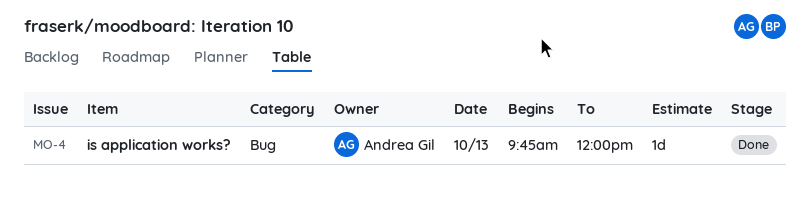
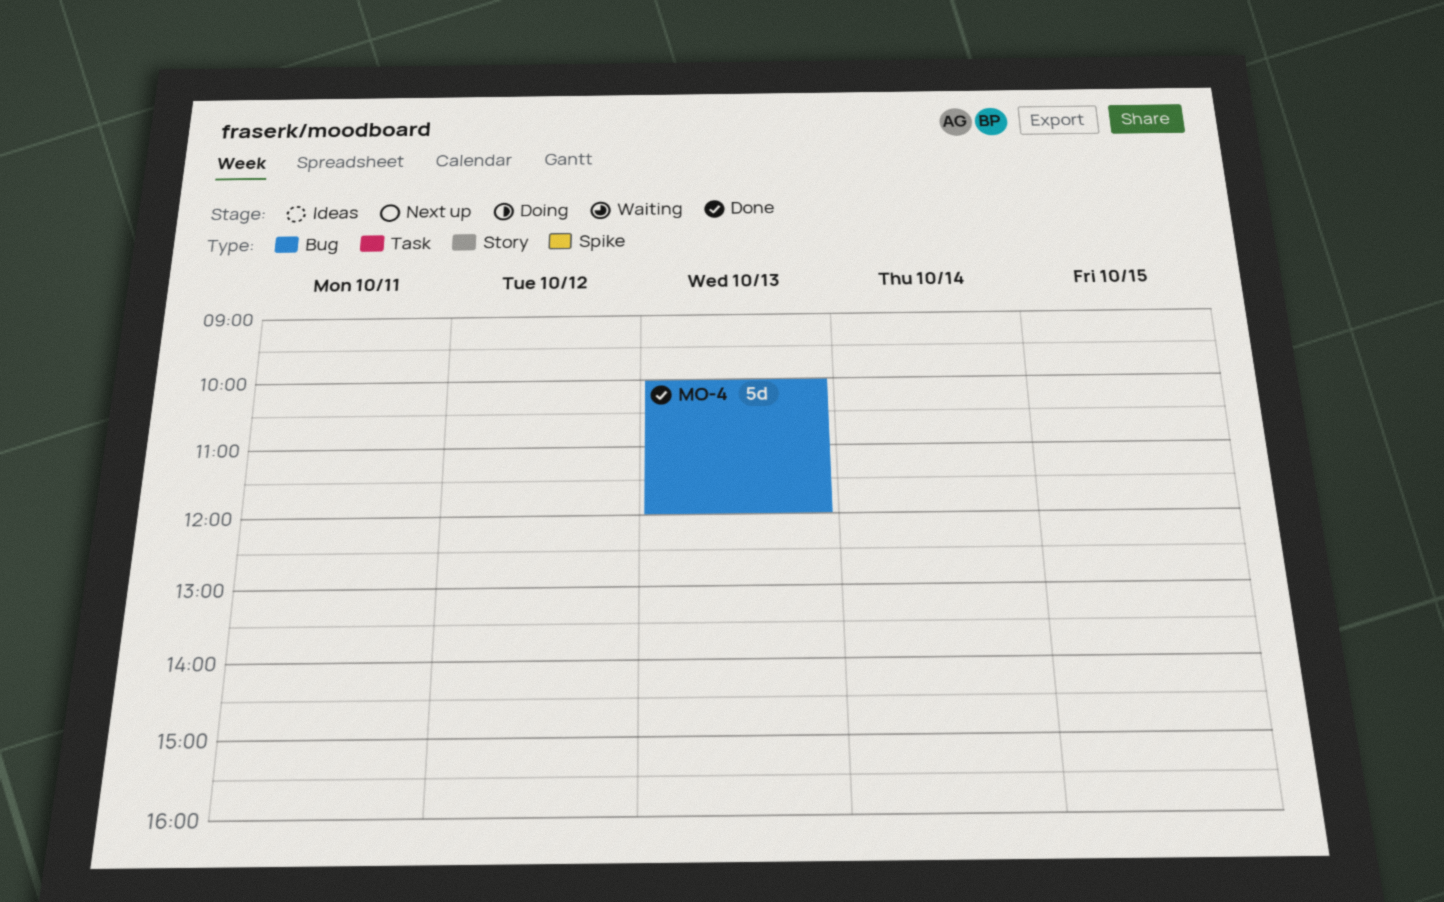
MO-4, estimate: 1d -> 5d
MO-4, begins: 09:45 -> 10:00

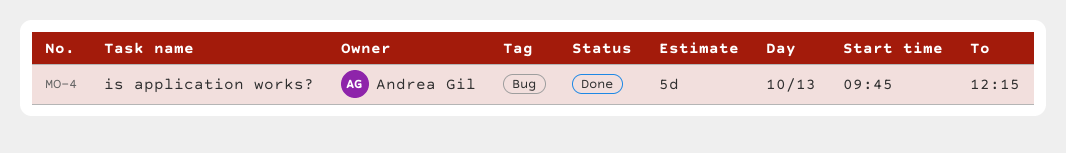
MO-4, begins: 10:00 -> 09:45
MO-4, ends: 12:00 -> 12:15

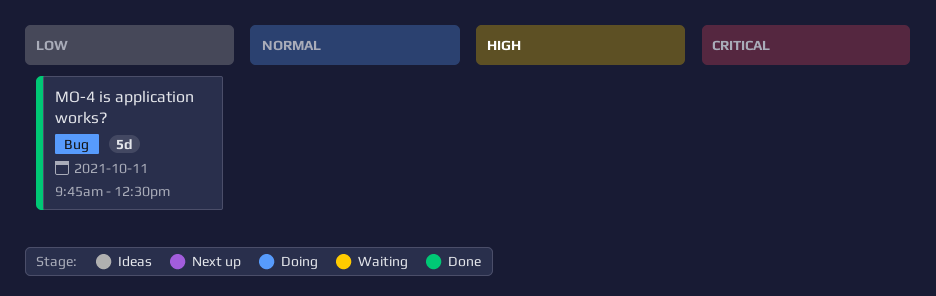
MO-4, day: Oct 13 -> Oct 11
MO-4, ends: 12:15 -> 12:30

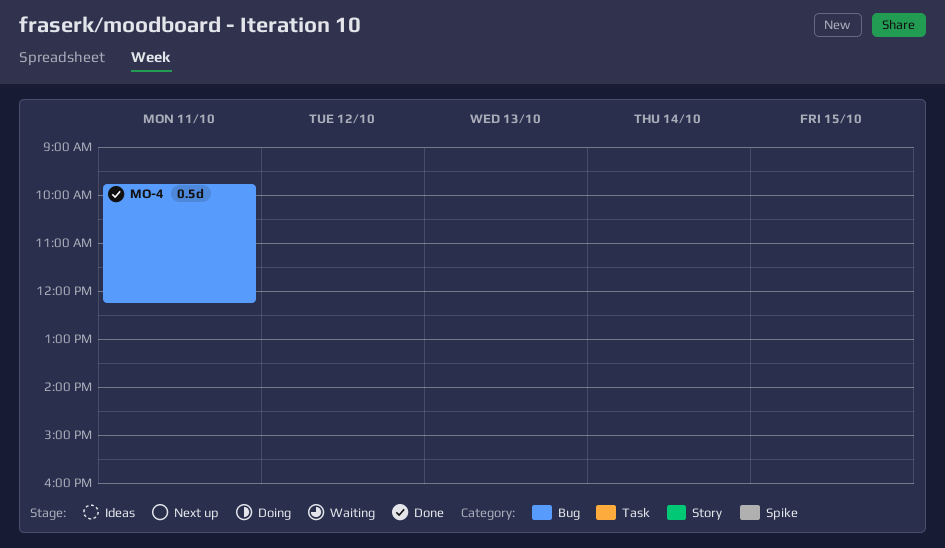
MO-4, estimate: 5d -> 0.5d
MO-4, ends: 12:30 -> 12:15

